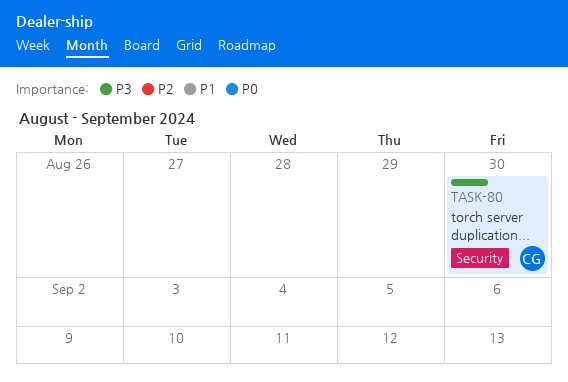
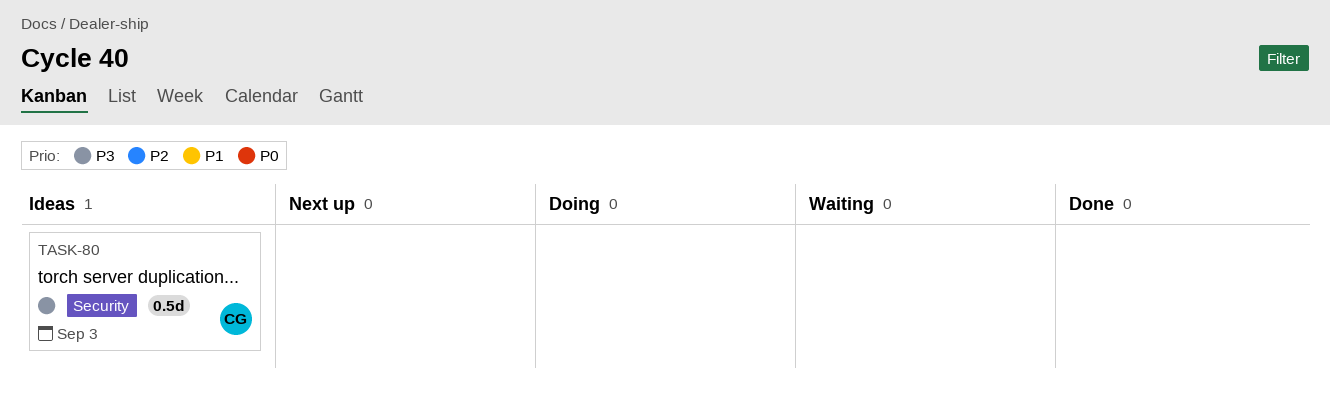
TASK-80, due: Aug 30 -> Sep 3

